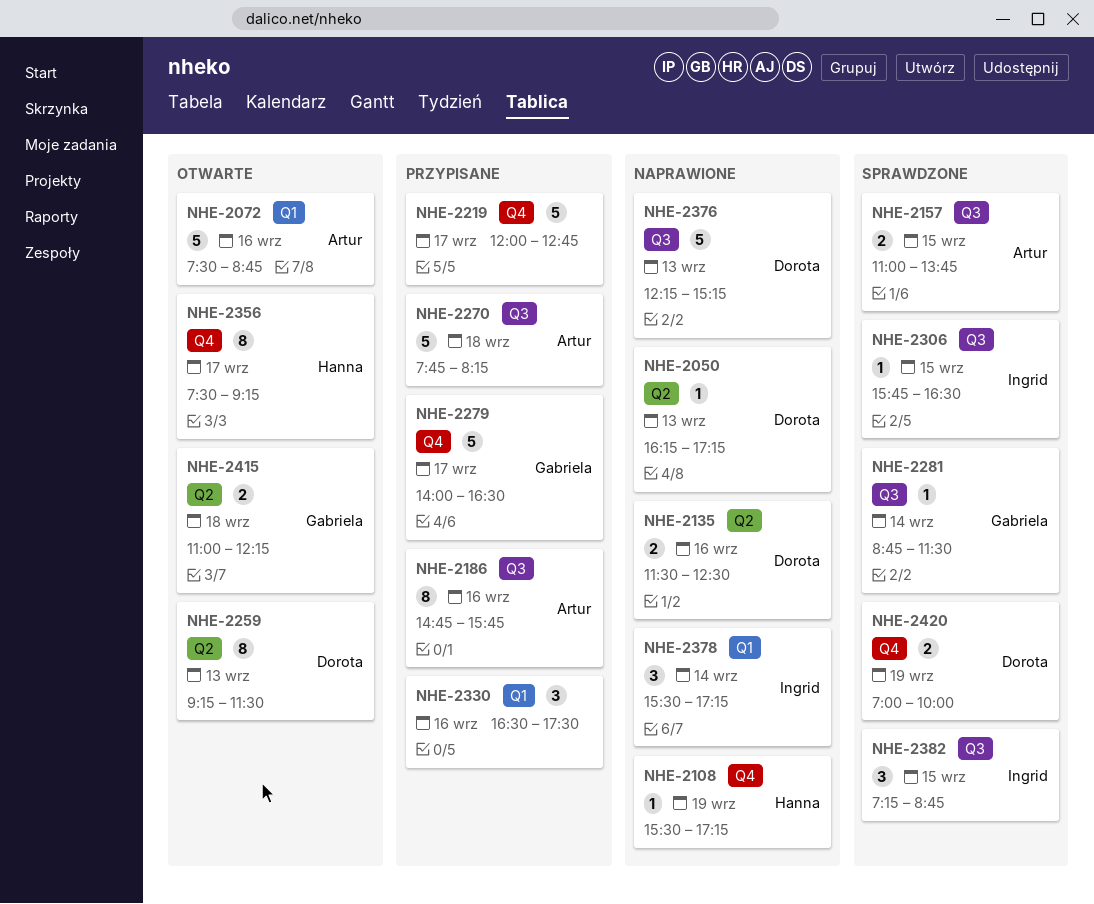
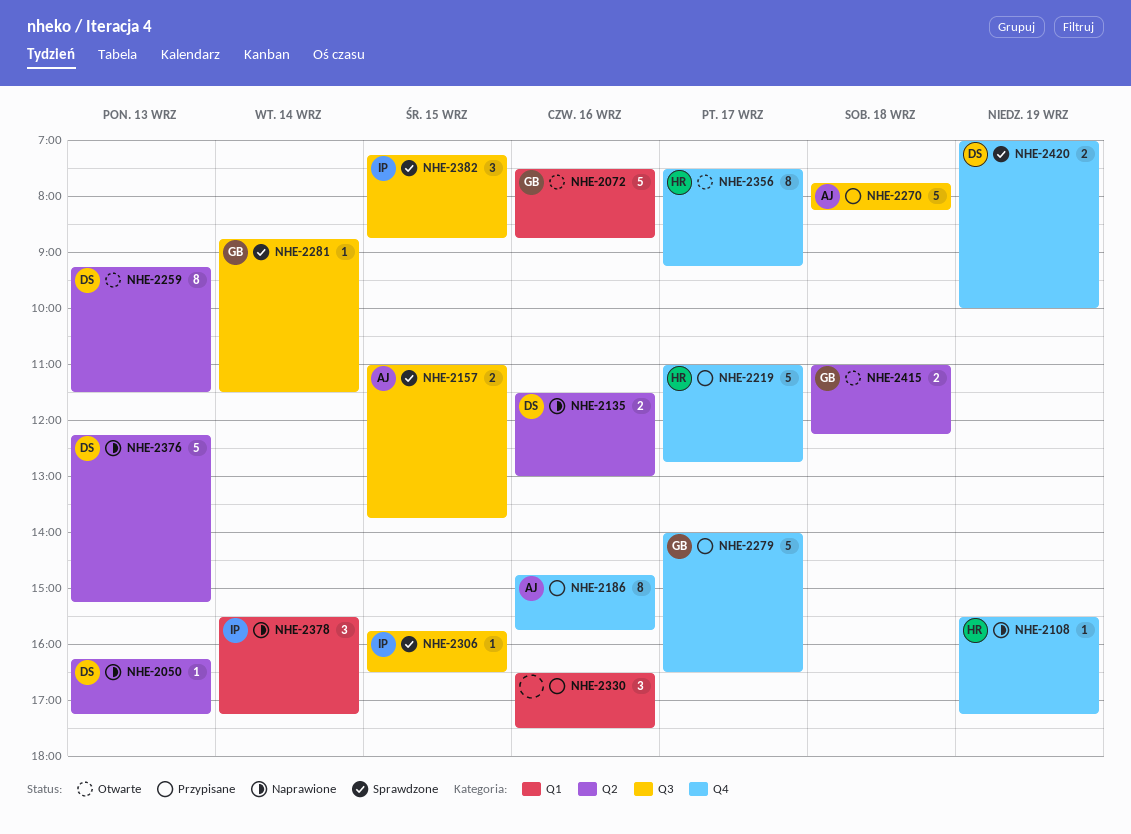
NHE-2072, owner: Artur -> Gabriela
NHE-2135, ends: 12:30 -> 13:00
NHE-2186, label: Q3 -> Q4
NHE-2219, owner: none -> Hanna
NHE-2219, begins: 12:00 -> 11:00
NHE-2376, label: Q3 -> Q2

